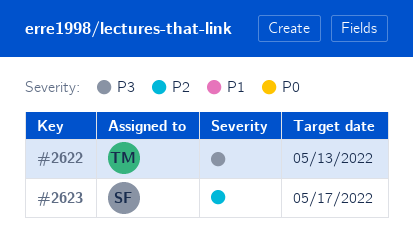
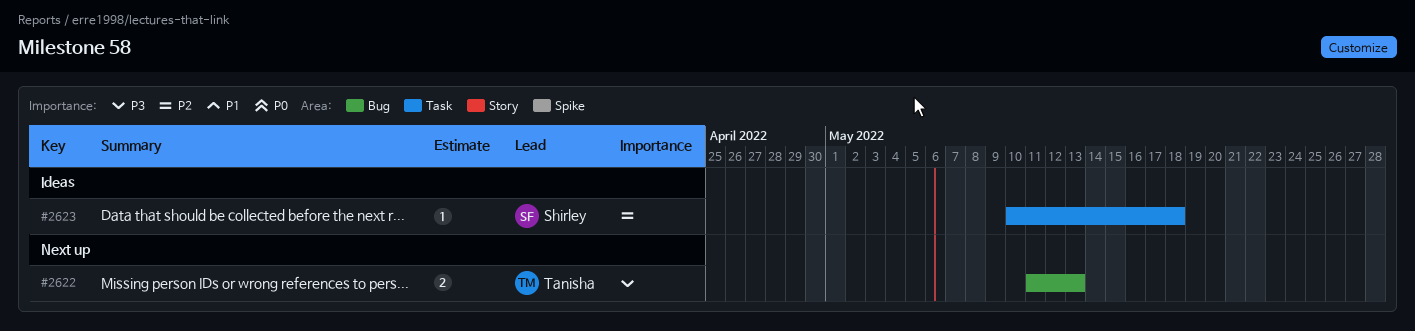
#2623, due: May 17 -> May 18

